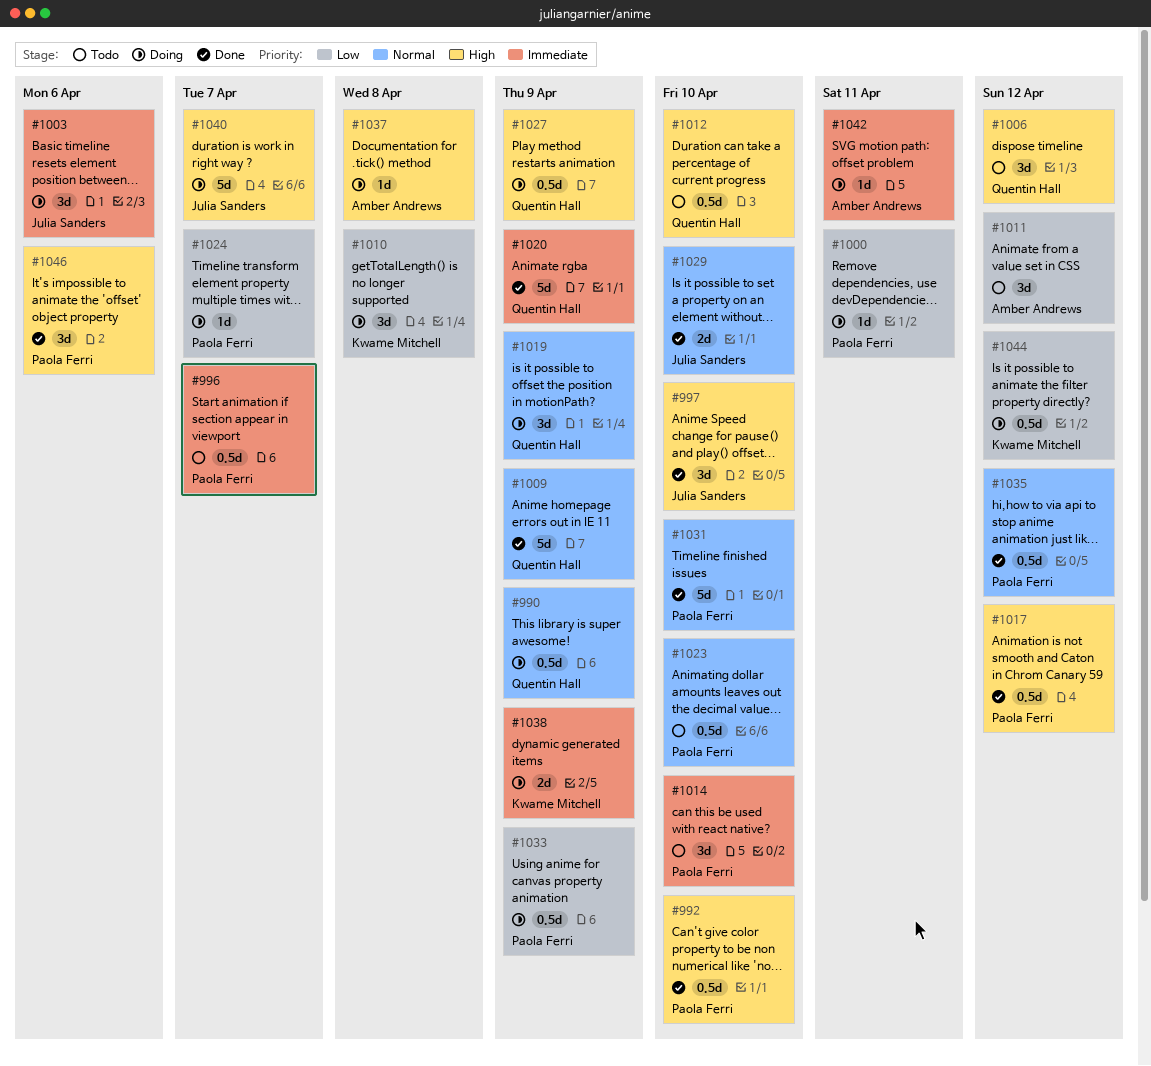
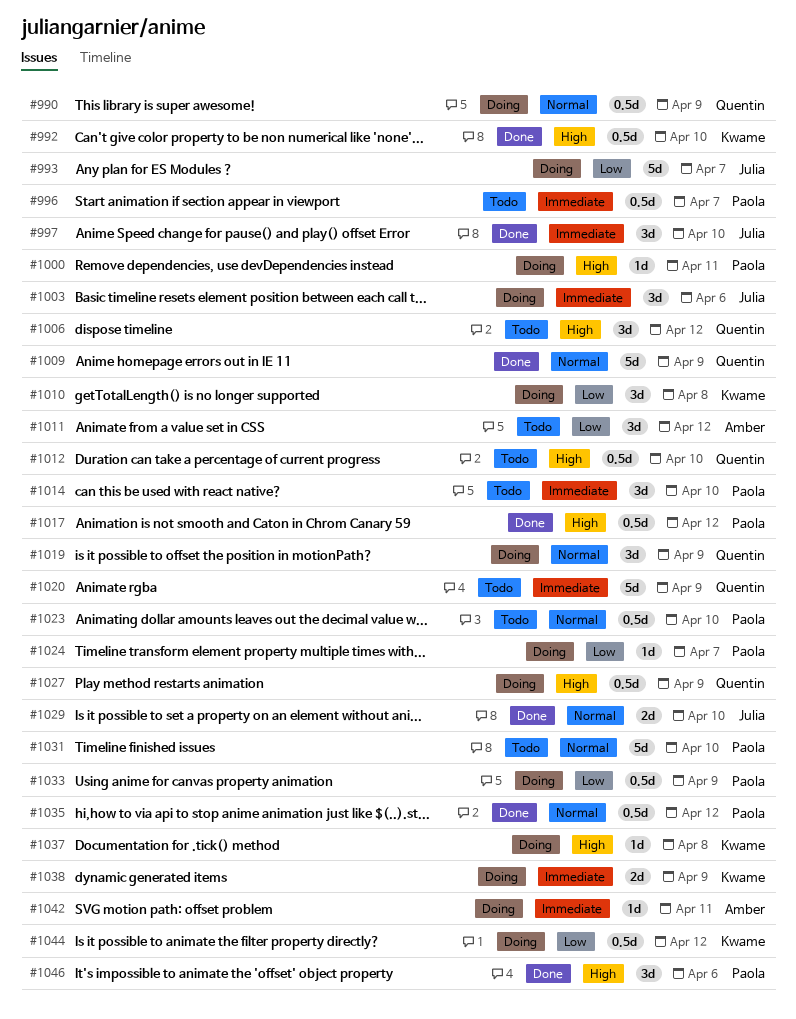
#992, owner: Paola Ferri -> Kwame Mitchell
#993: none -> present
#997, priority: High -> Immediate
#1000, priority: Low -> High
#1020, status: Done -> Todo
#1031, status: Done -> Todo
#1037, owner: Amber Andrews -> Kwame Mitchell
#1040: present -> none

